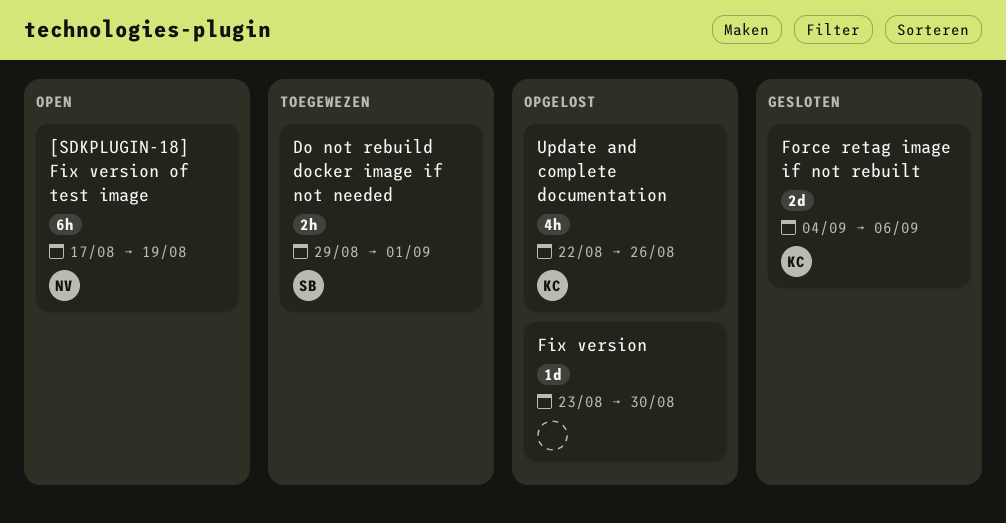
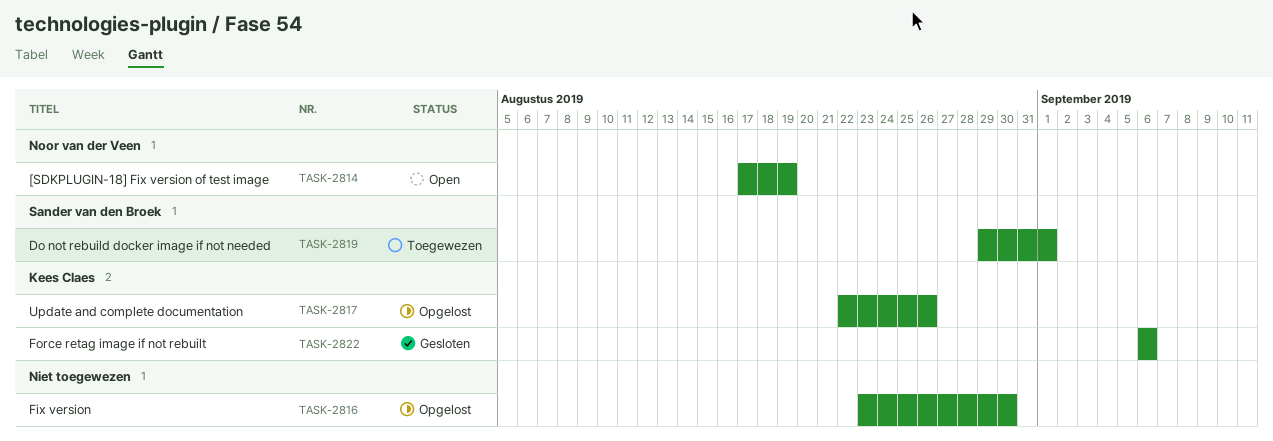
Force retag image if not rebuilt, start: Sep 4 -> Sep 6

